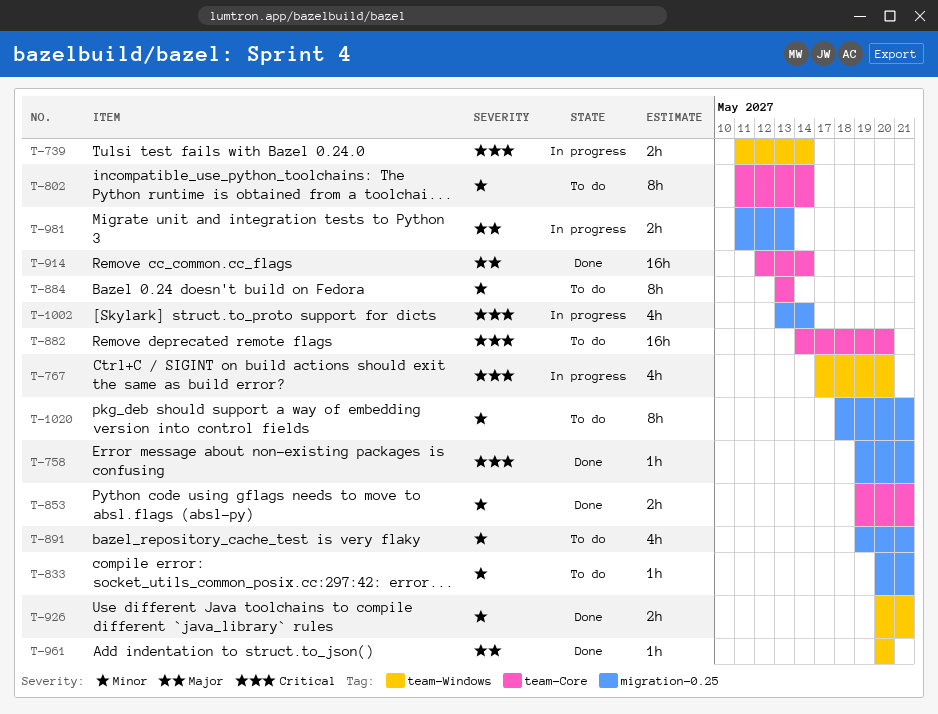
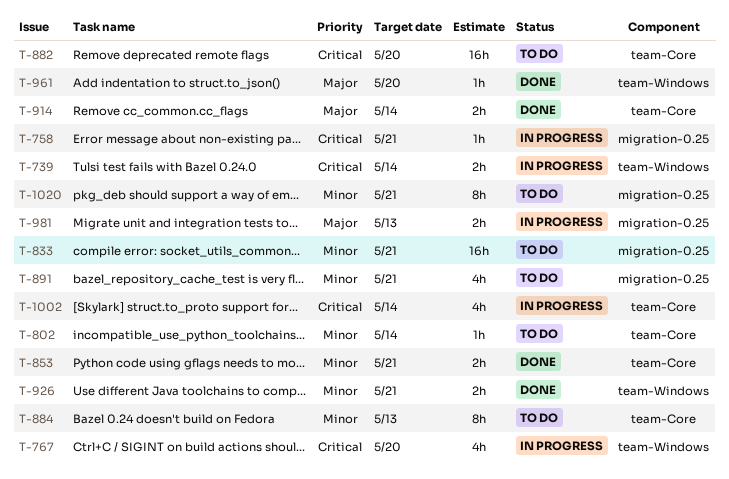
T-758, status: Done -> In progress
T-802, estimate: 8h -> 1h
T-833, estimate: 1h -> 16h
T-914, estimate: 16h -> 2h
T-1002, label: migration-0.25 -> team-Core

